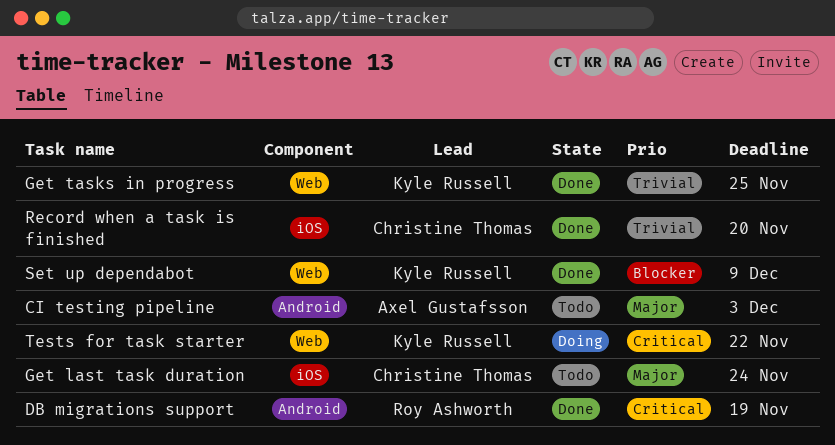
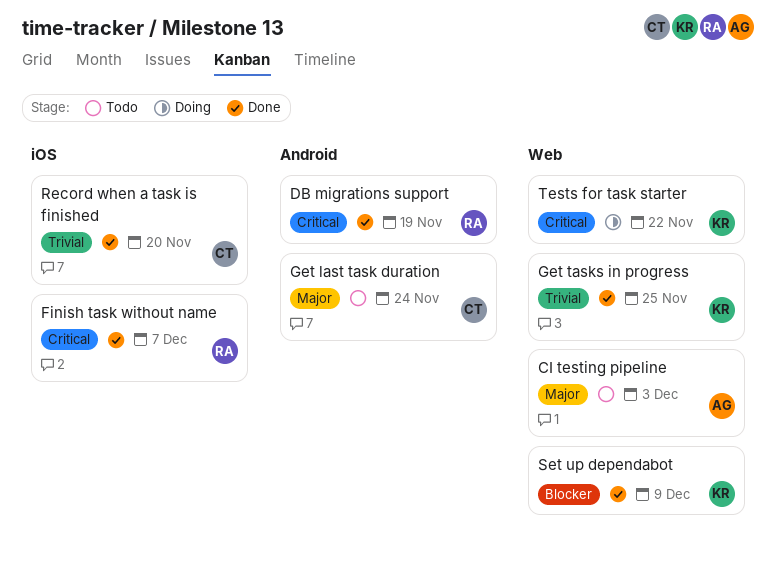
CI testing pipeline, label: Android -> Web
Finish task without name: none -> present
Get last task duration, label: iOS -> Android

